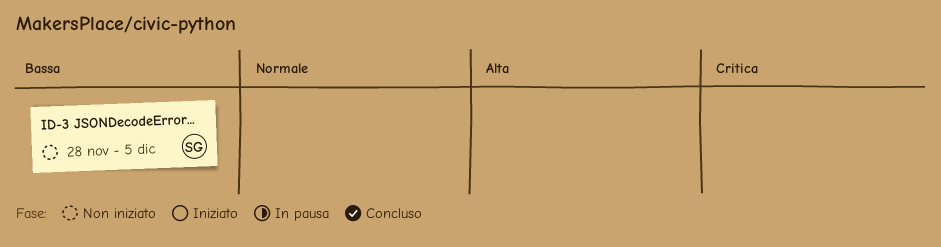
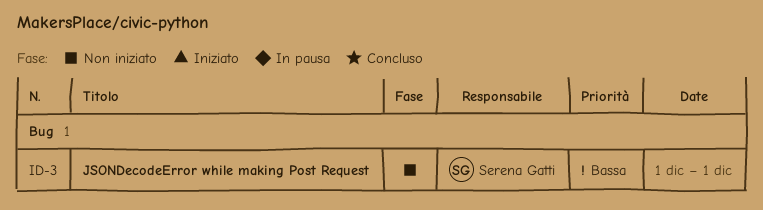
ID-3, start: Nov 28 -> Dec 1
ID-3, due: Dec 5 -> Dec 1

